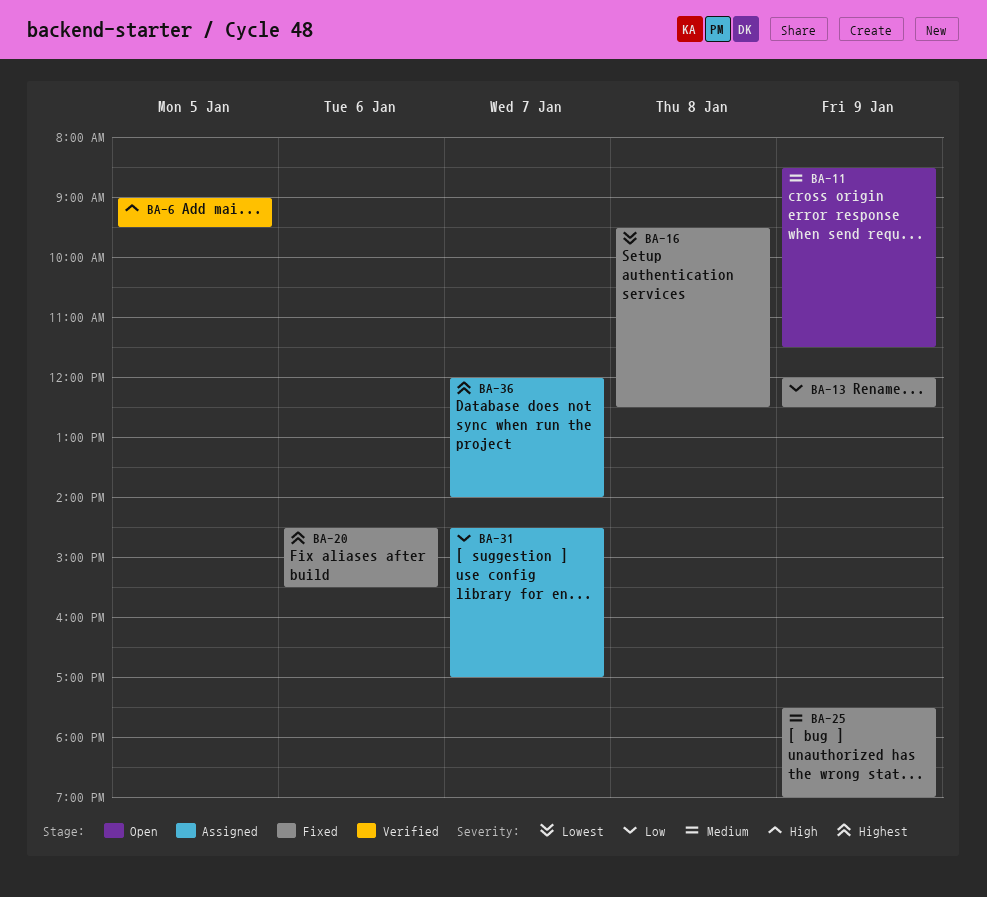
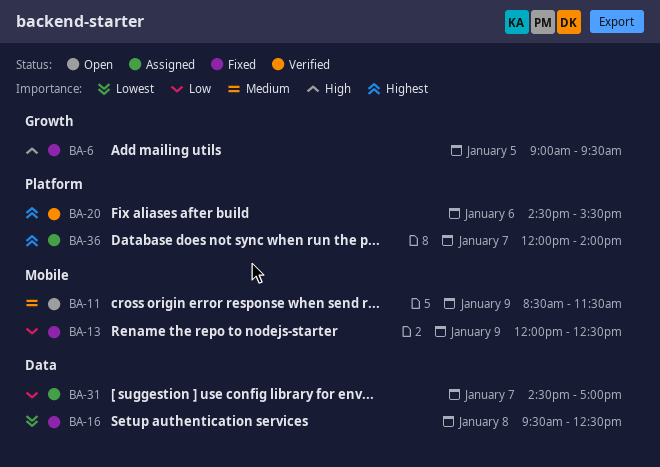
BA-6, status: Verified -> Fixed
BA-20, status: Fixed -> Verified
BA-25: present -> none

